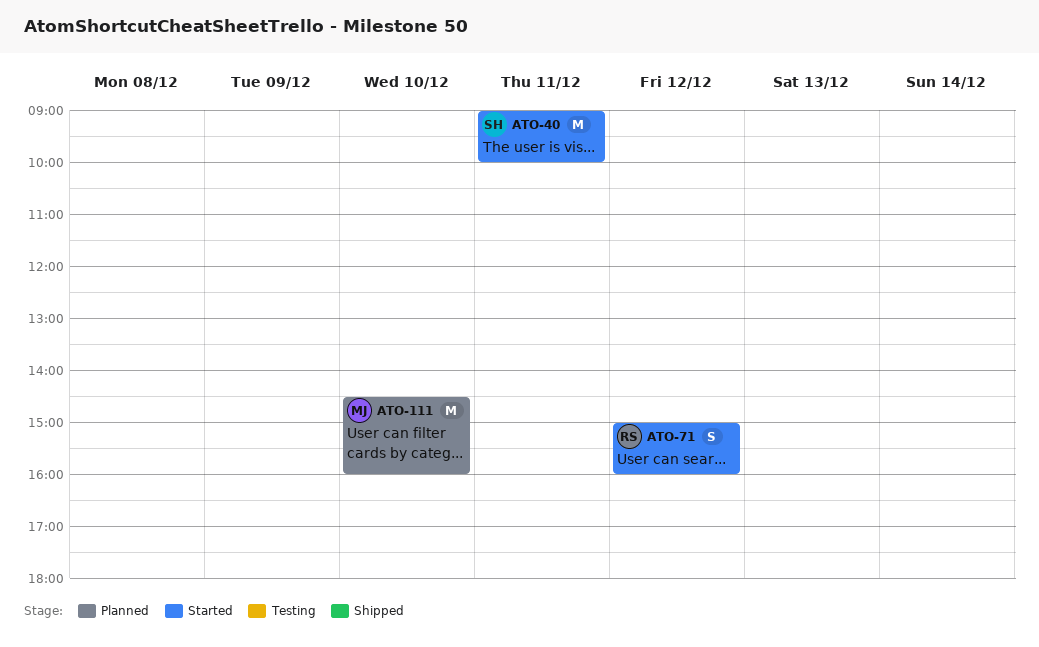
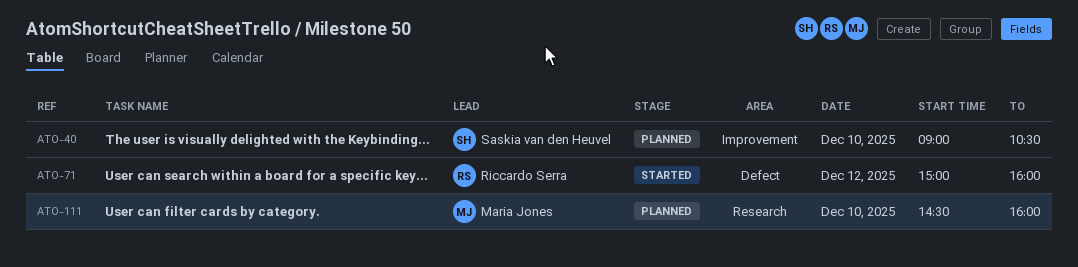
ATO-40, status: Started -> Planned
ATO-40, day: Dec 11 -> Dec 10
ATO-40, ends: 10:00 -> 10:30

